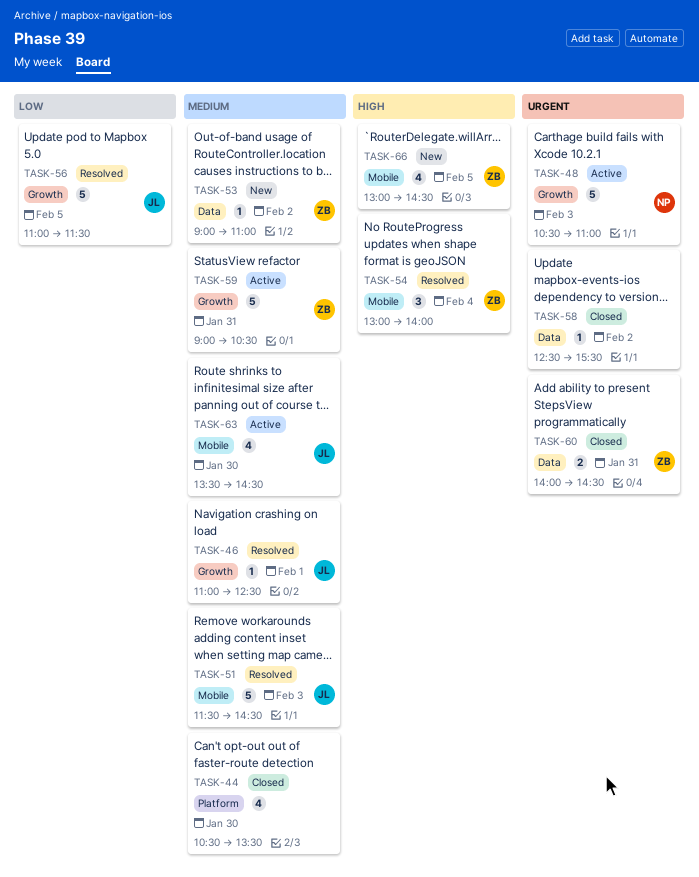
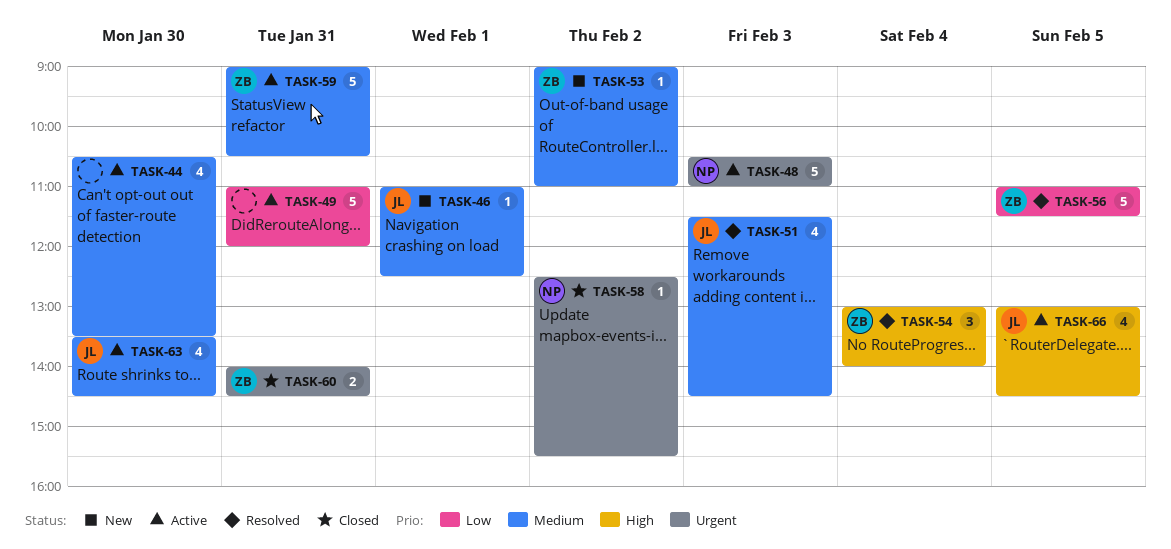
TASK-44, status: Closed -> Active
TASK-46, status: Resolved -> New
TASK-49: none -> present
TASK-51, estimate: 5 -> 4
TASK-56, owner: JL -> ZB
TASK-58, owner: none -> NP
TASK-66, status: New -> Active
TASK-66, owner: ZB -> JL

